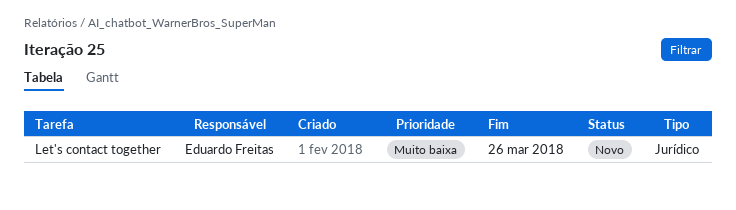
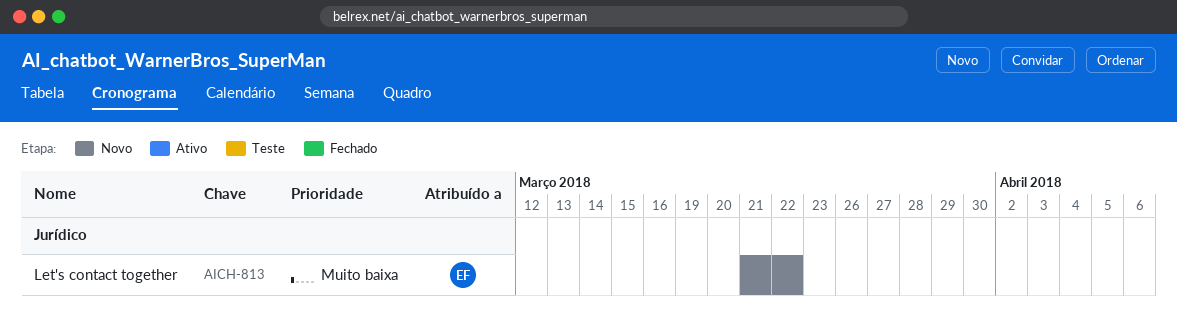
Let's contact together, due: Mar 26 -> Mar 22

